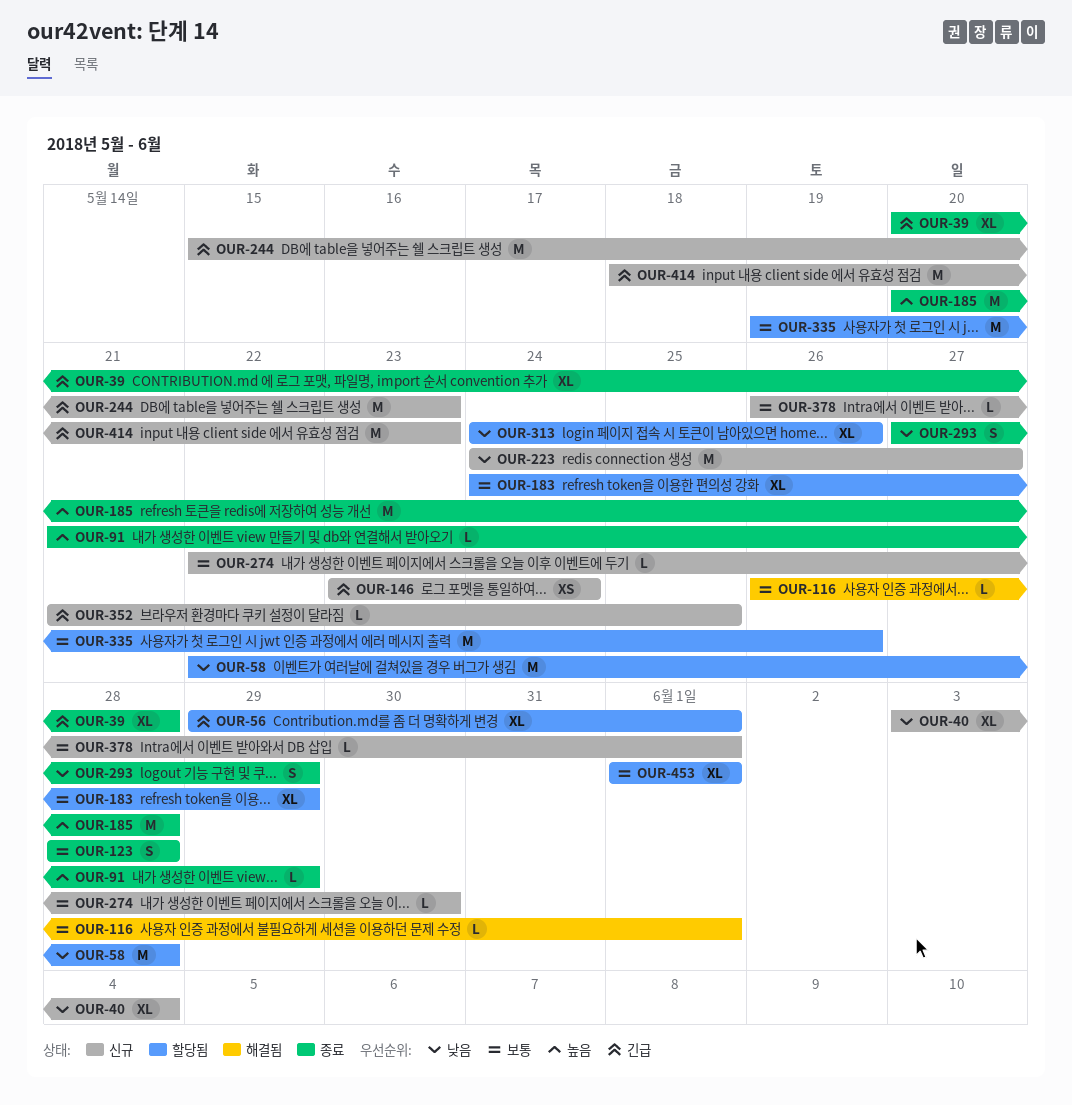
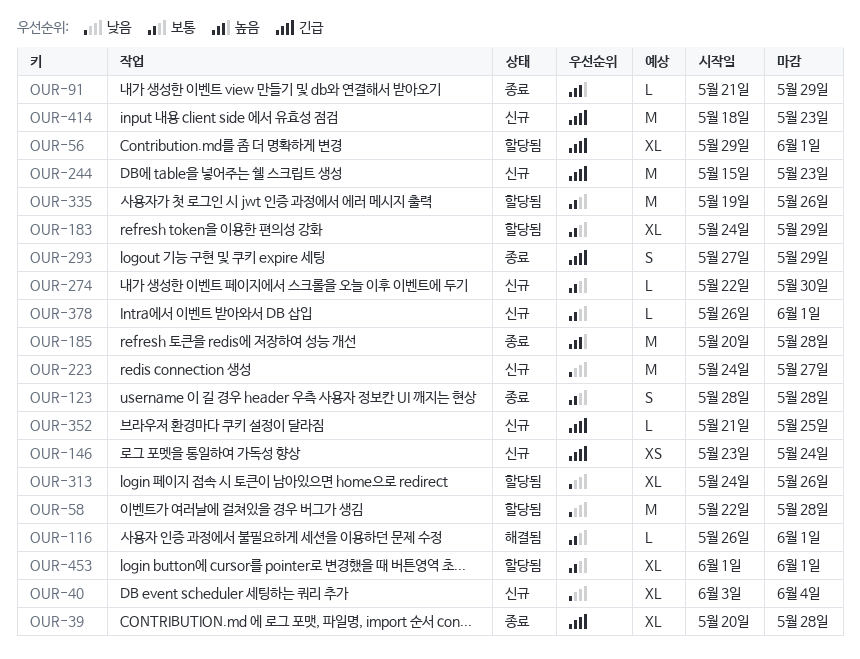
OUR-293, priority: 낮음 -> 긴급

